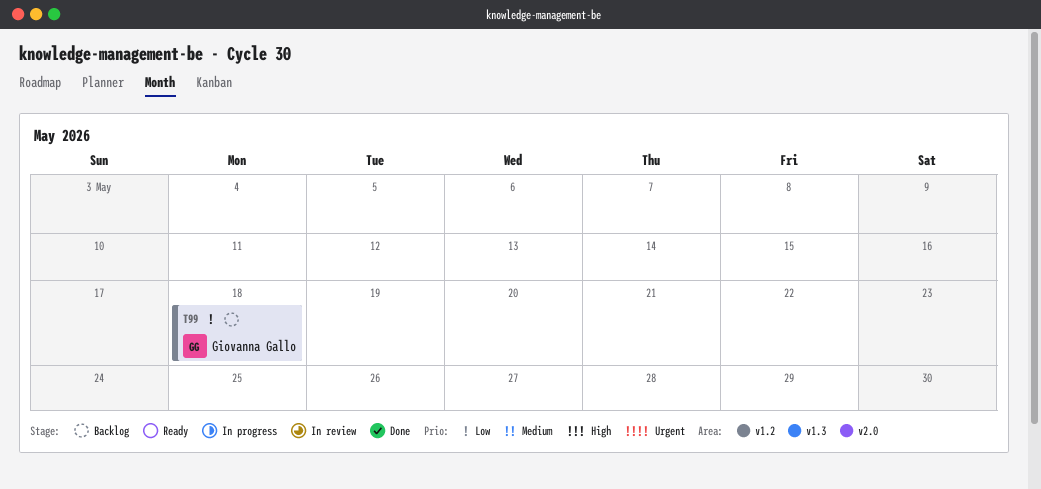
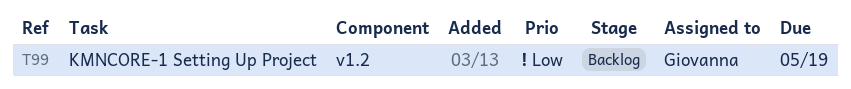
T99, due: May 18 -> May 19

